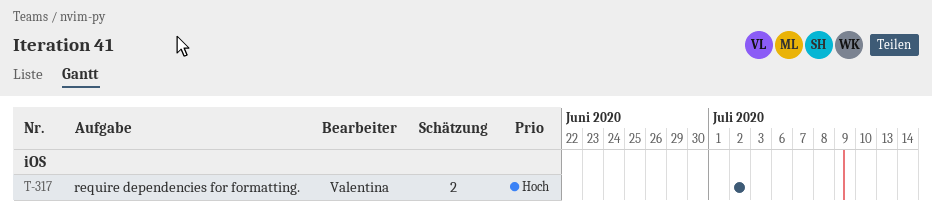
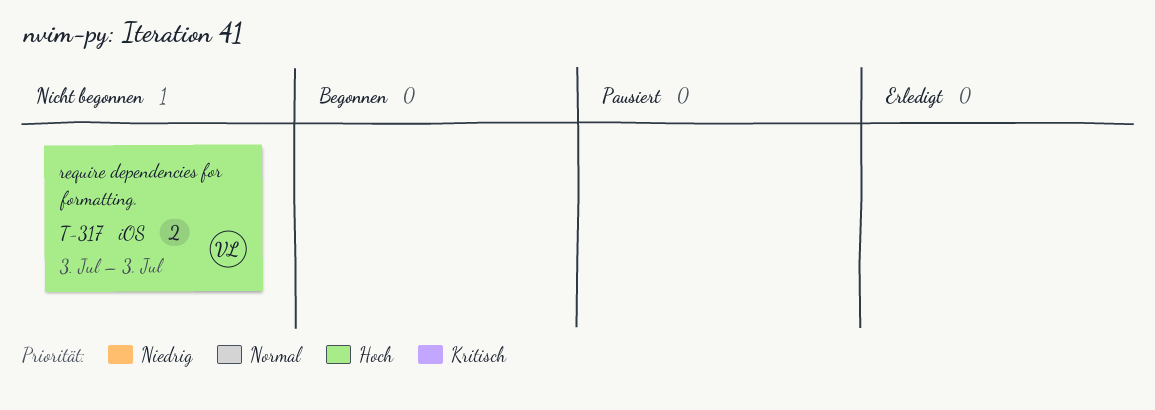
T-317, start: Jul 2 -> Jul 3
T-317, due: Jul 2 -> Jul 3

